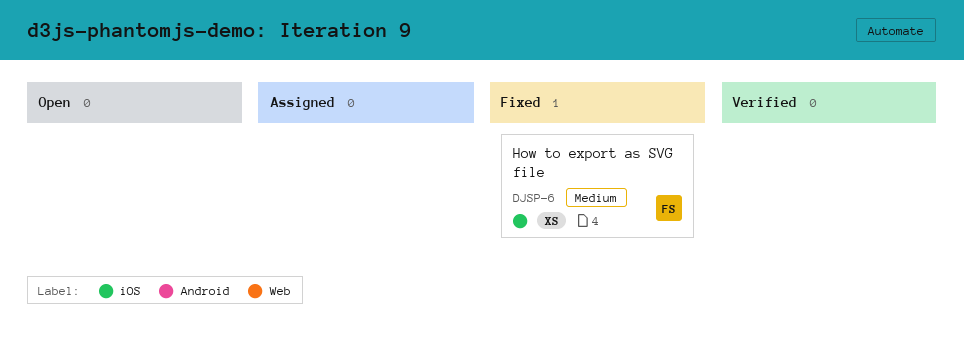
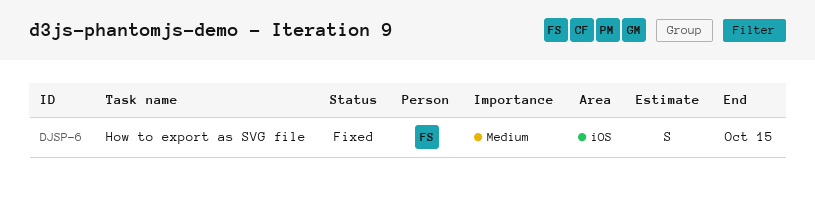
DJSP-6, estimate: XS -> S

